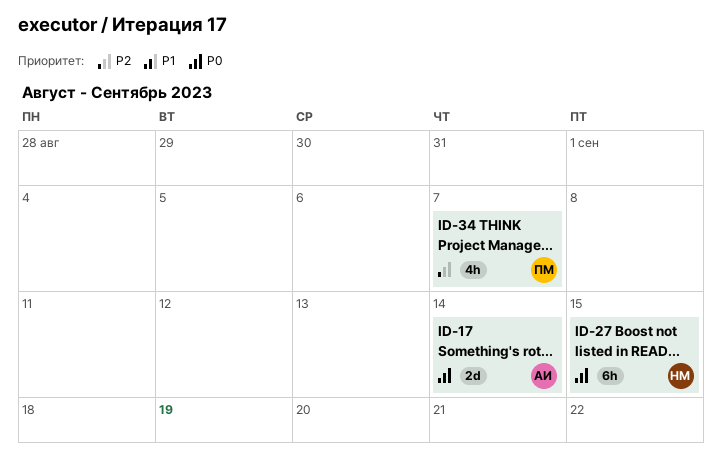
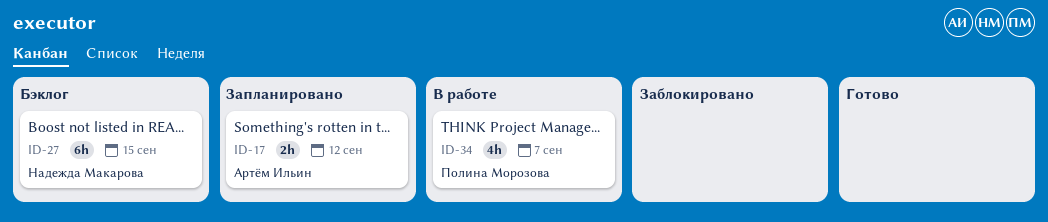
ID-17, estimate: 2d -> 2h
ID-17, due: Sep 14 -> Sep 12

